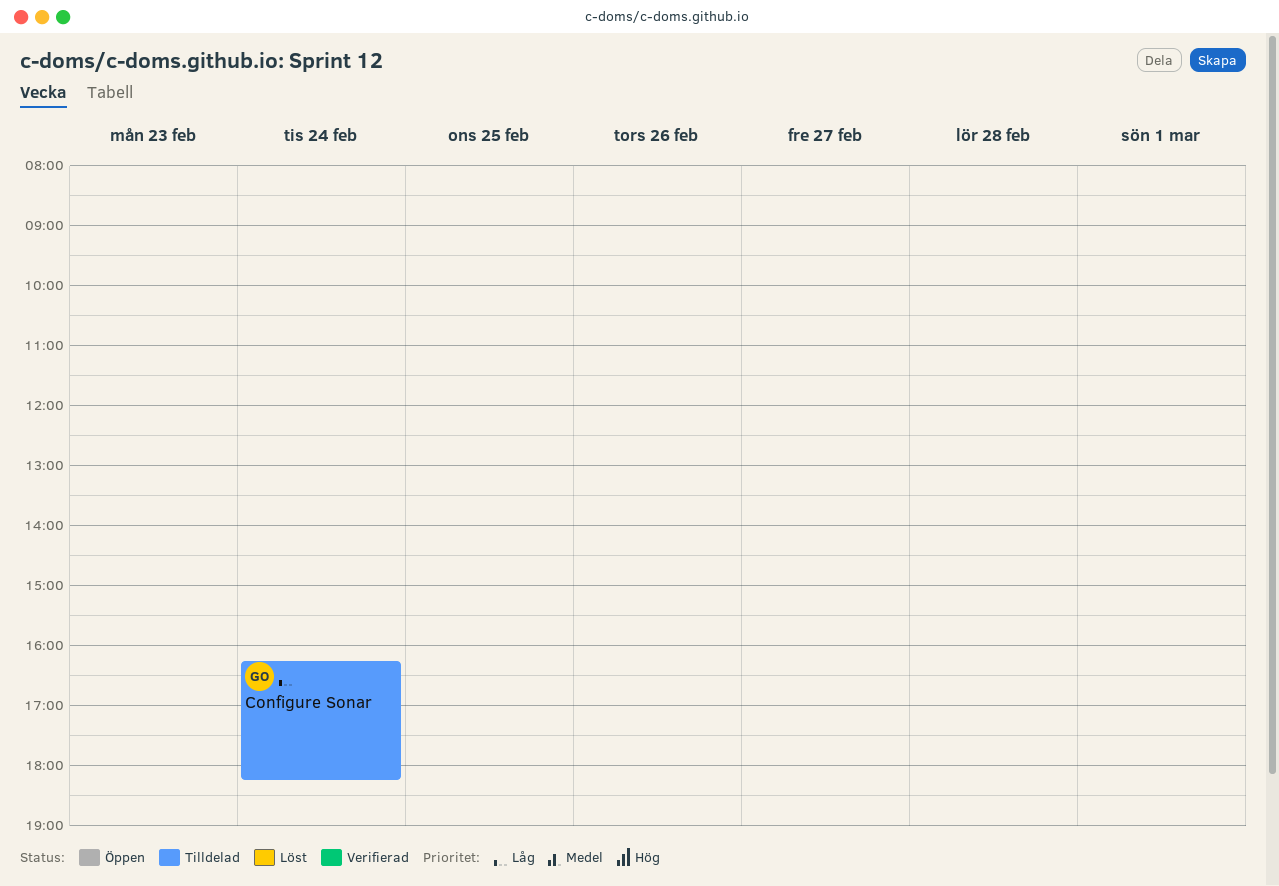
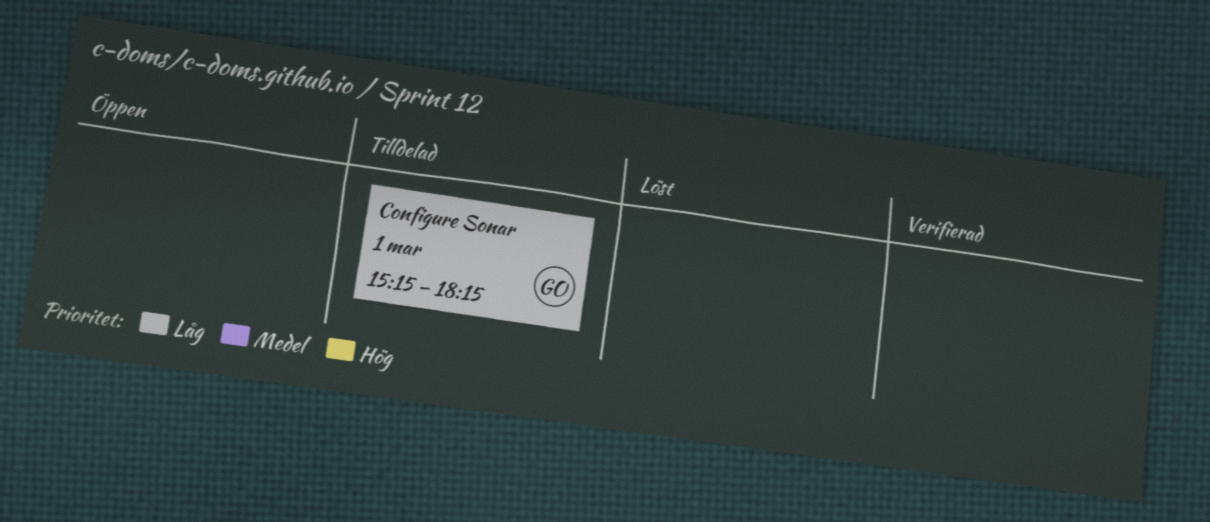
Configure Sonar, day: Feb 24 -> Mar 1
Configure Sonar, begins: 16:15 -> 15:15

